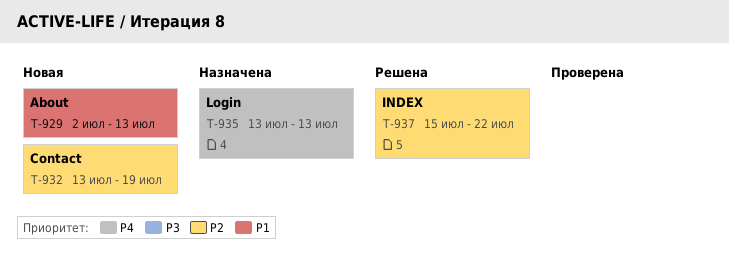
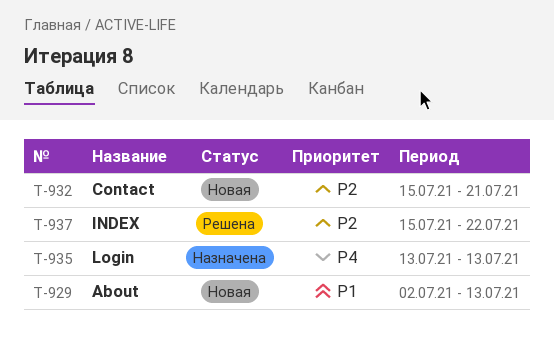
T-932, start: Jul 13 -> Jul 15
T-932, due: Jul 19 -> Jul 21

